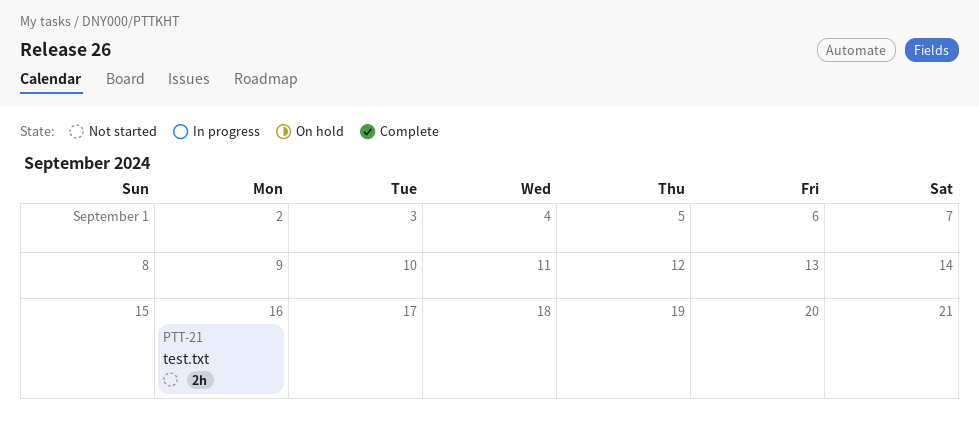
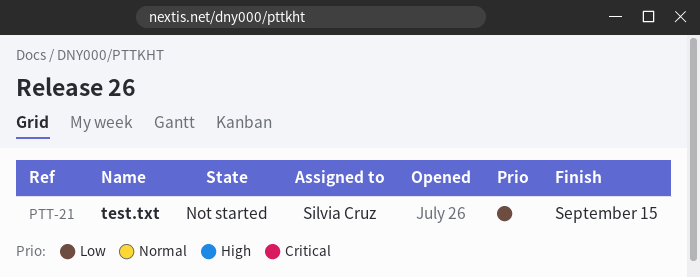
PTT-21, due: Sep 16 -> Sep 15

